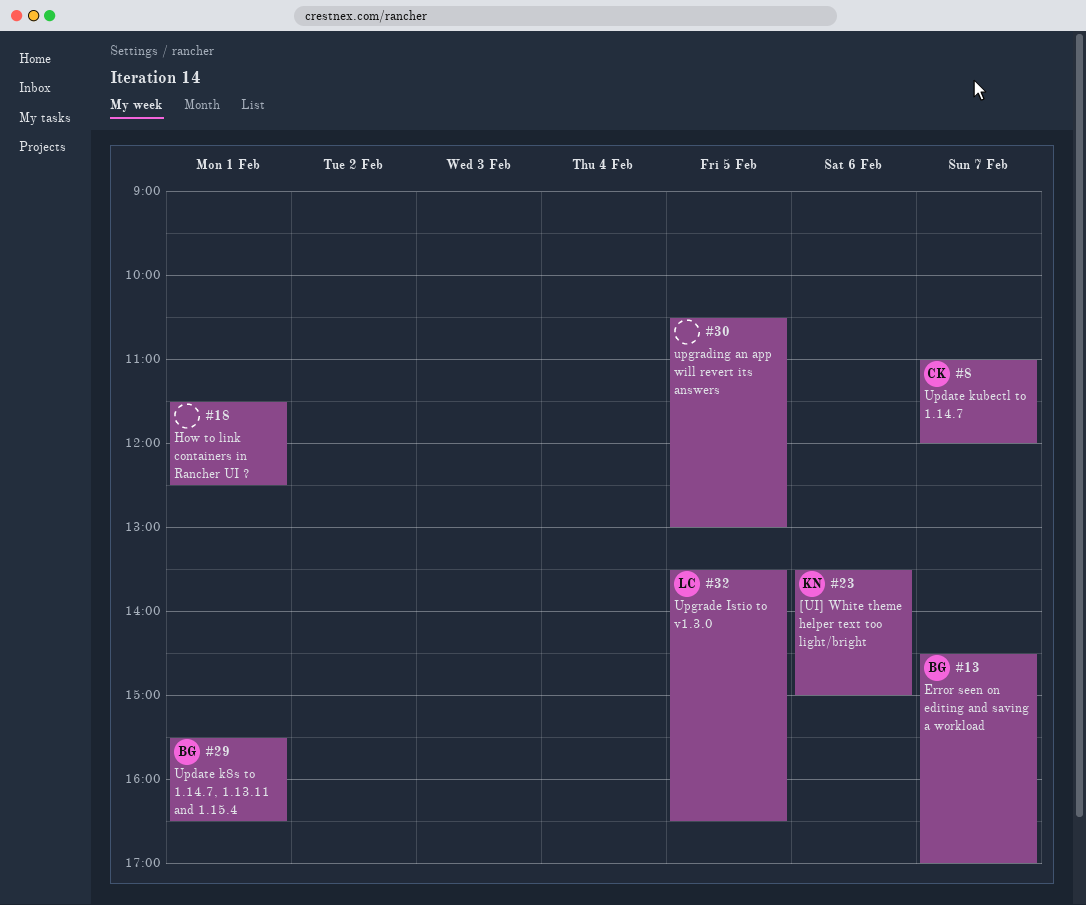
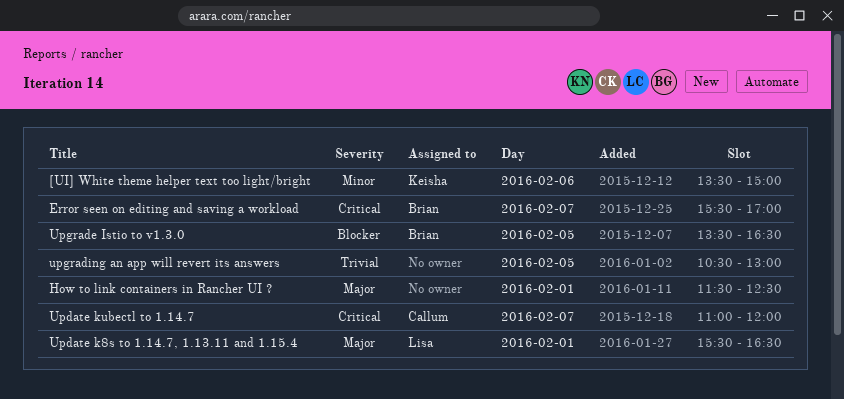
Error seen on editing and saving a workload, begins: 14:30 -> 15:30
Update k8s to 1.14.7, 1.13.11 and 1.15.4, owner: Brian -> Lisa
Upgrade Istio to v1.3.0, owner: Lisa -> Brian

